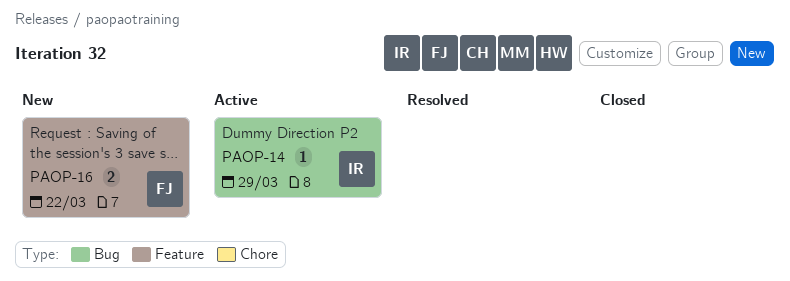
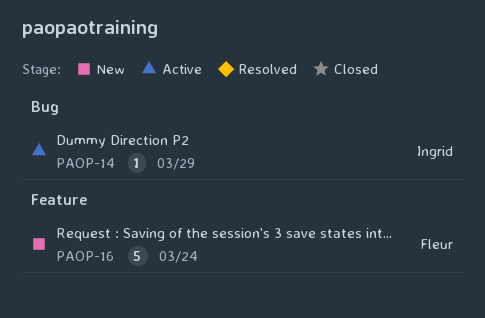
PAOP-16, estimate: 2 -> 5
PAOP-16, due: Mar 22 -> Mar 24

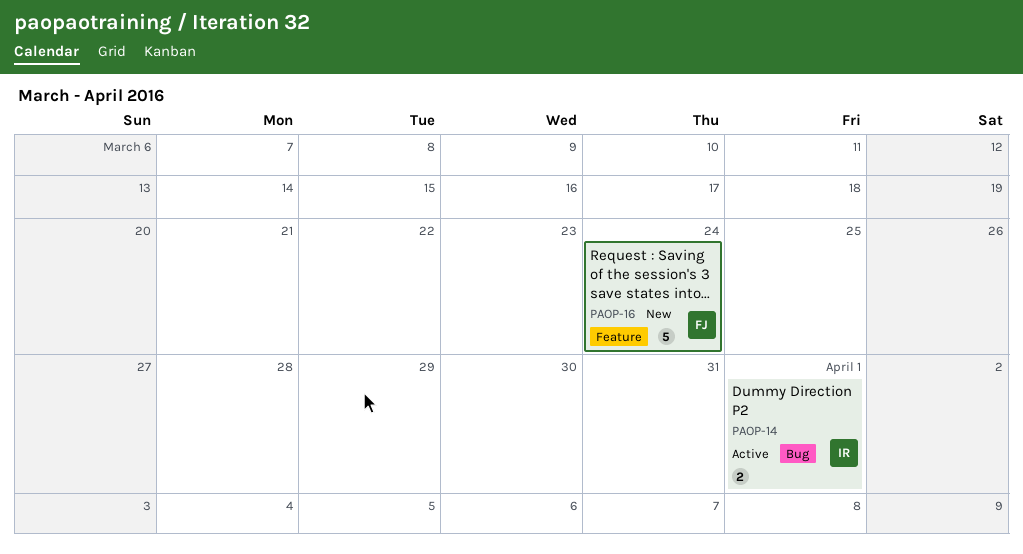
PAOP-14, estimate: 1 -> 2
PAOP-14, due: Mar 29 -> Apr 1

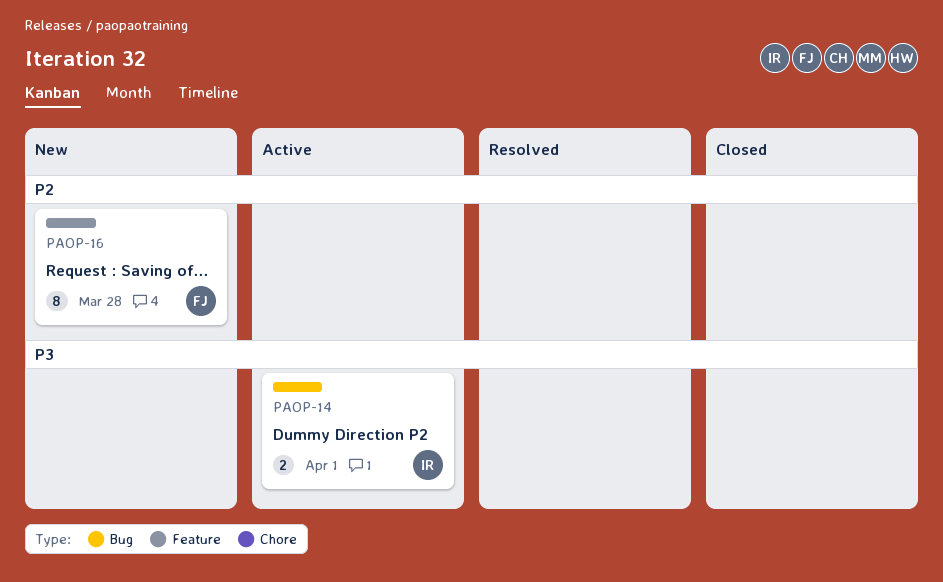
PAOP-16, estimate: 5 -> 8
PAOP-16, due: Mar 24 -> Mar 28

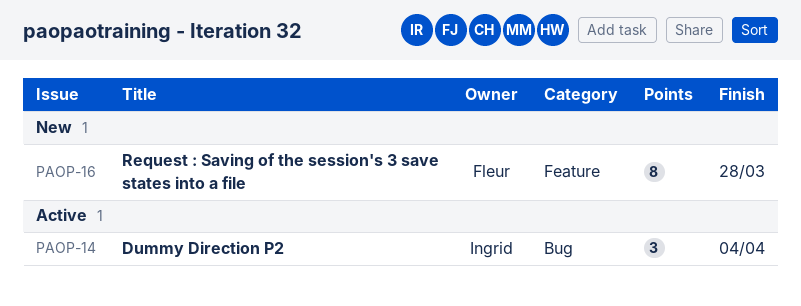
PAOP-14, estimate: 2 -> 3
PAOP-14, due: Apr 1 -> Apr 4

